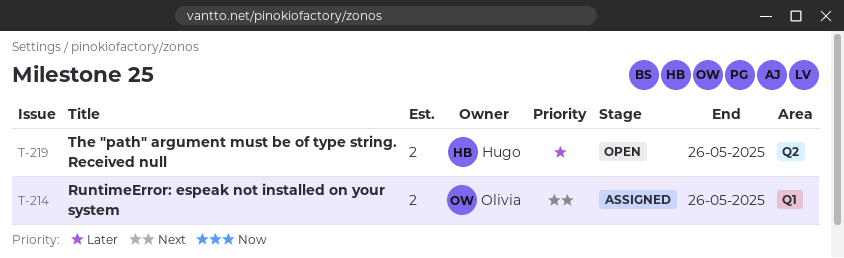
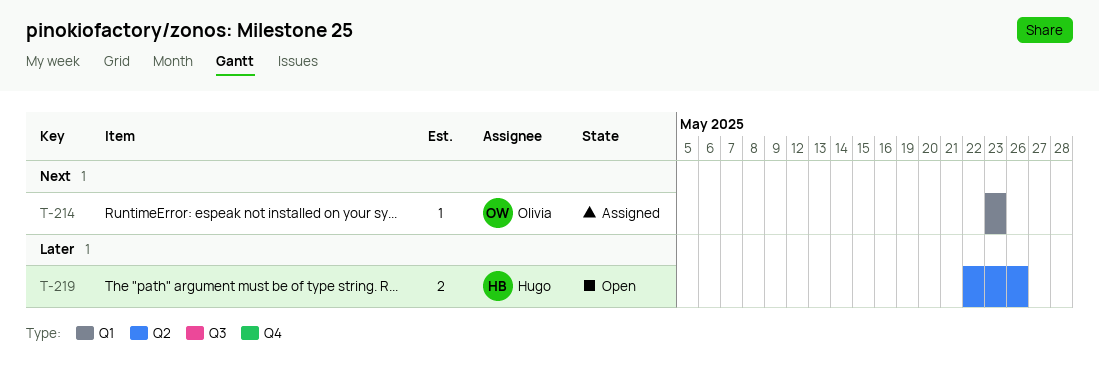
T-214, estimate: 2 -> 1
T-214, due: May 26 -> May 23

